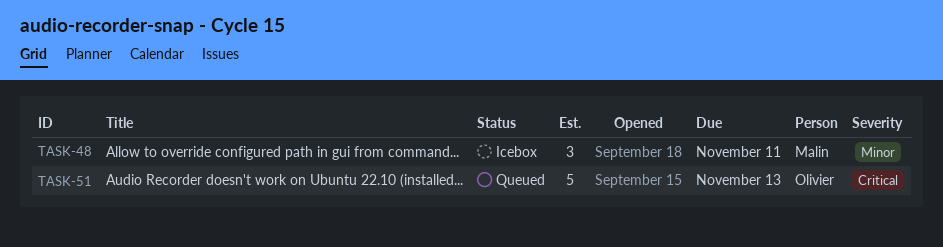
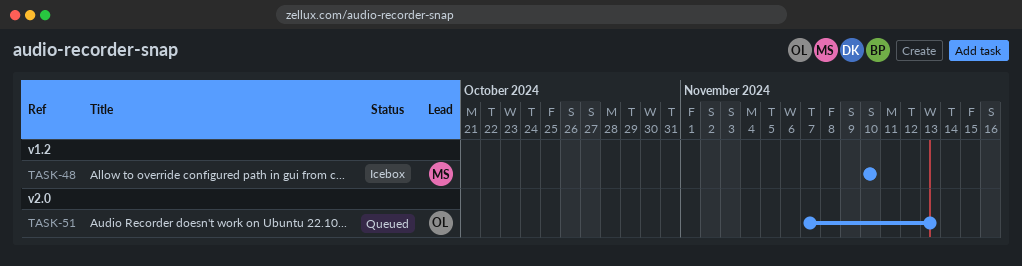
TASK-48, due: Nov 11 -> Nov 10

